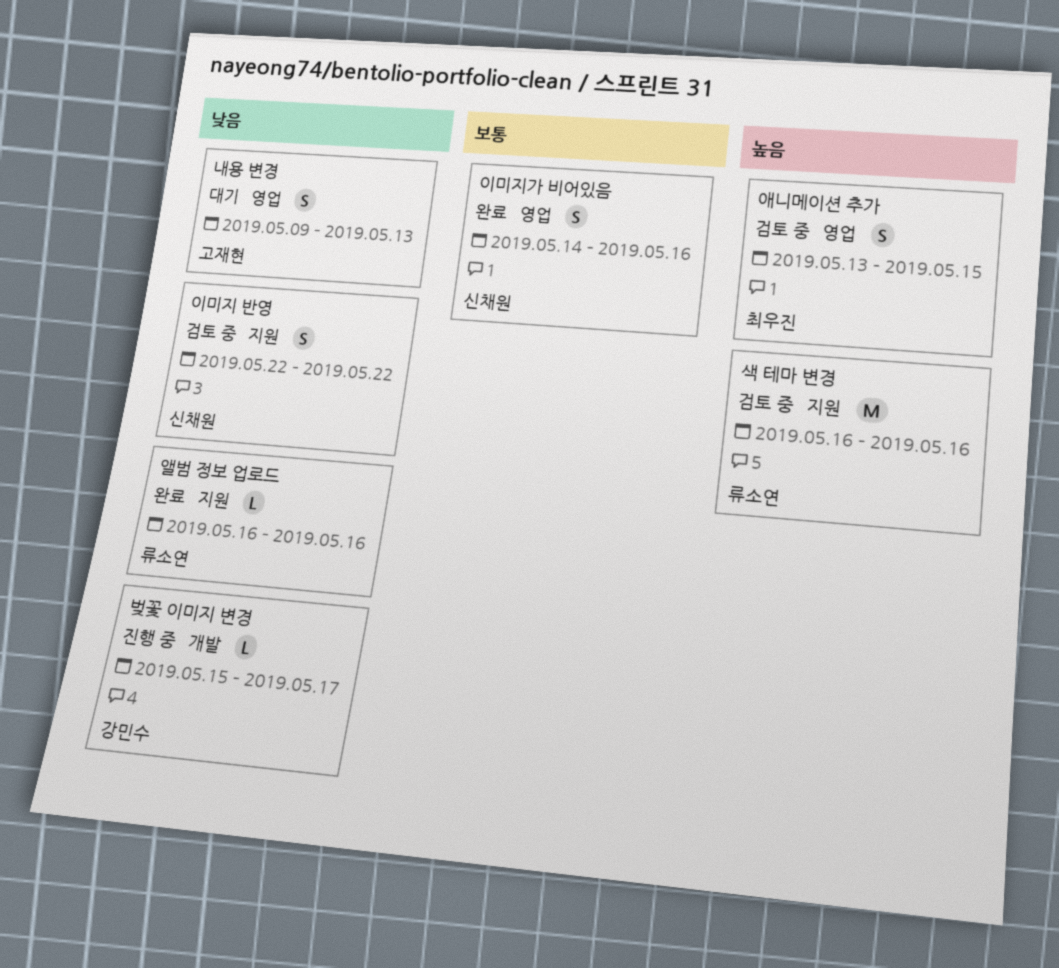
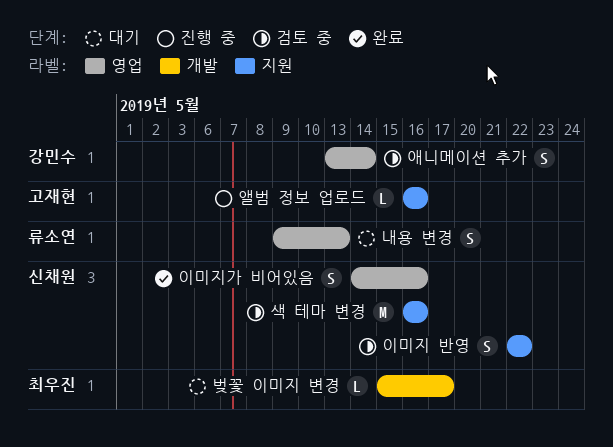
내용 변경, owner: 고재현 -> 류소연
벚꽃 이미지 변경, status: 진행 중 -> 대기
벚꽃 이미지 변경, owner: 강민수 -> 최우진
색 테마 변경, owner: 류소연 -> 신채원
애니메이션 추가, owner: 최우진 -> 강민수
애니메이션 추가, due: May 15 -> May 14
앨범 정보 업로드, status: 완료 -> 진행 중
앨범 정보 업로드, owner: 류소연 -> 고재현

